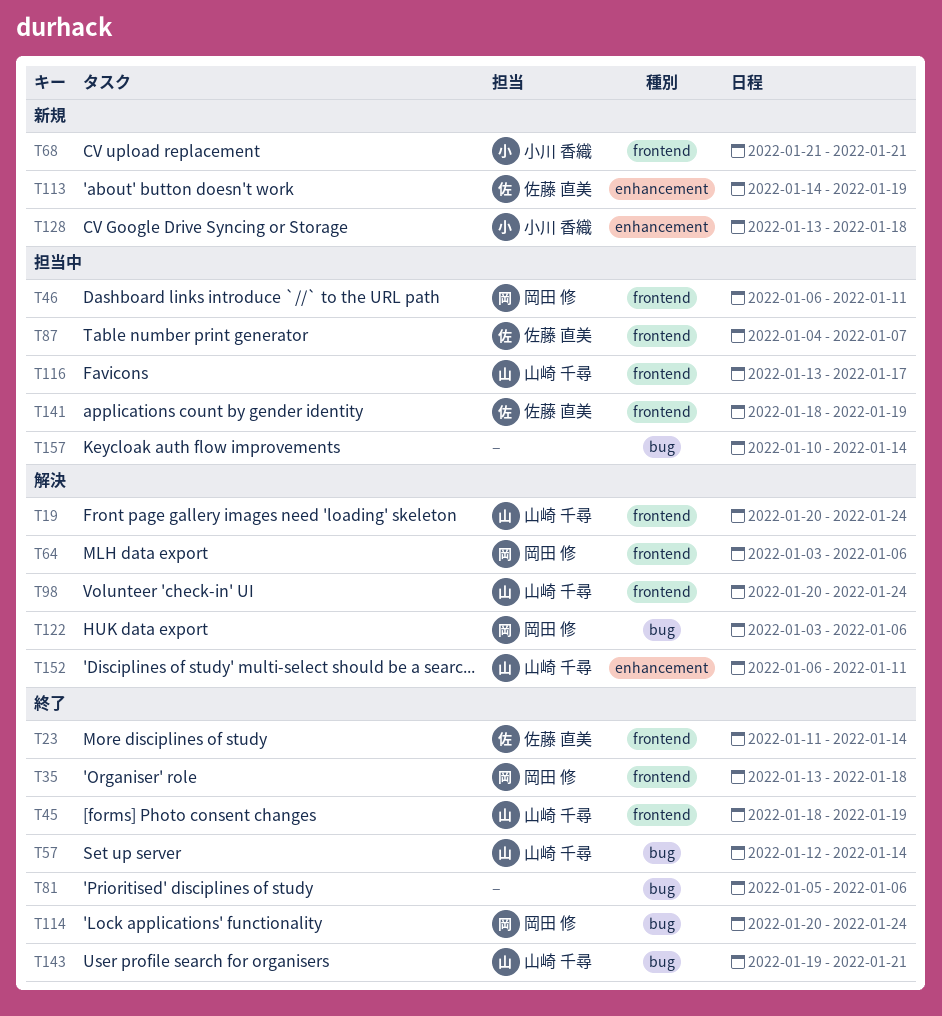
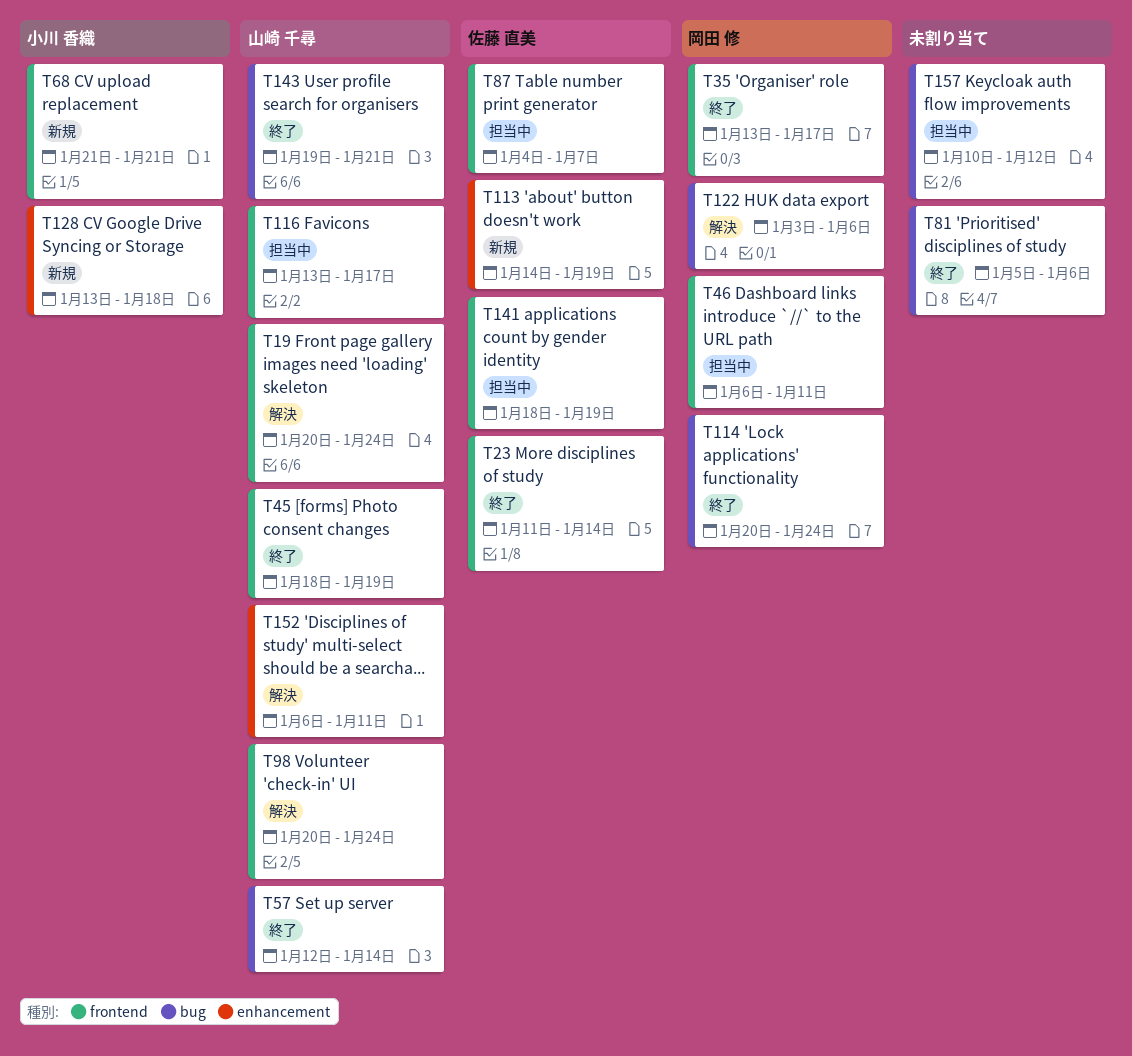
T35, due: Jan 18 -> Jan 17
T64: present -> none
T157, due: Jan 14 -> Jan 12

